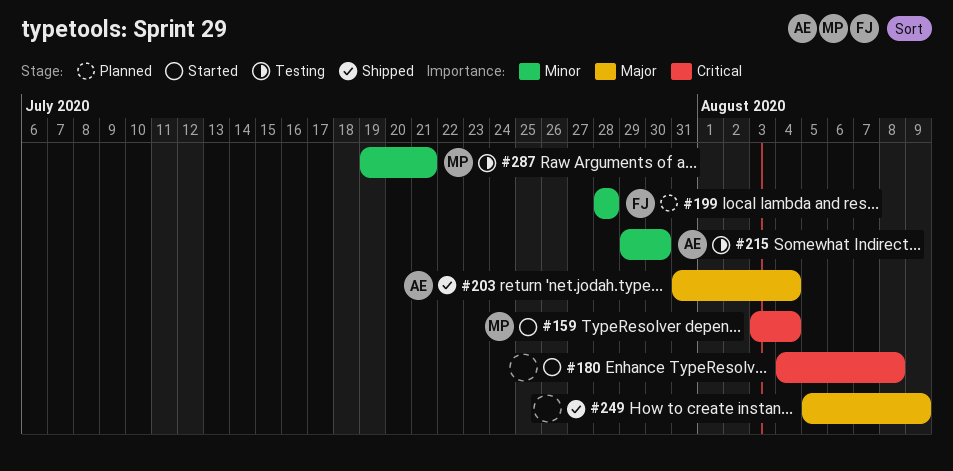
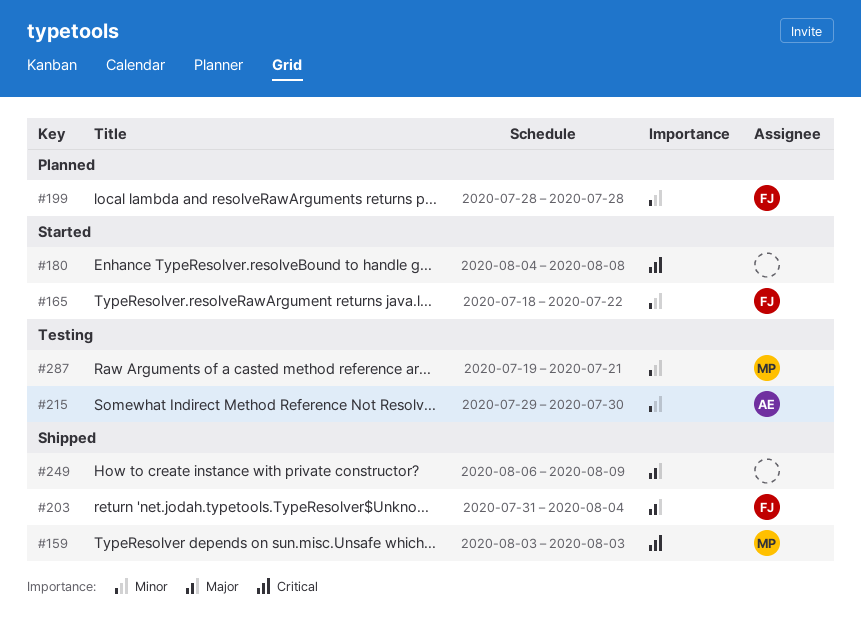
#159, status: Started -> Shipped
#159, due: Aug 4 -> Aug 3
#165: none -> present
#203, owner: AE -> FJ
#249, start: Aug 5 -> Aug 6

